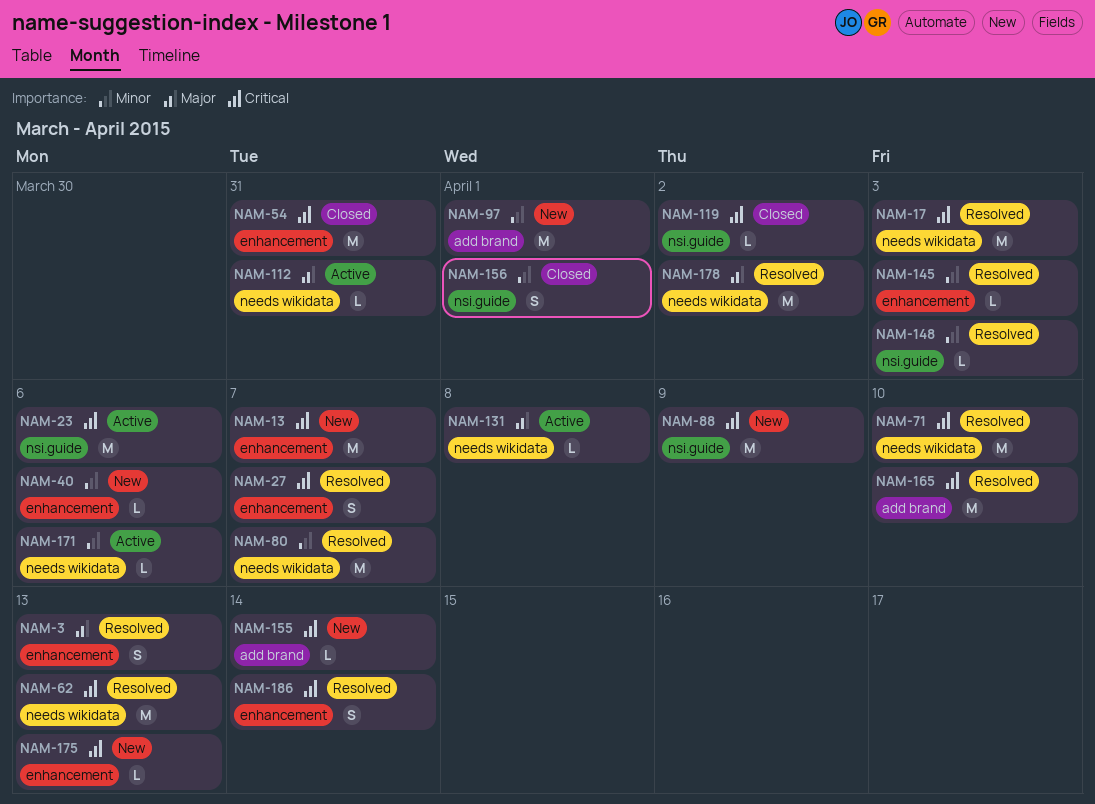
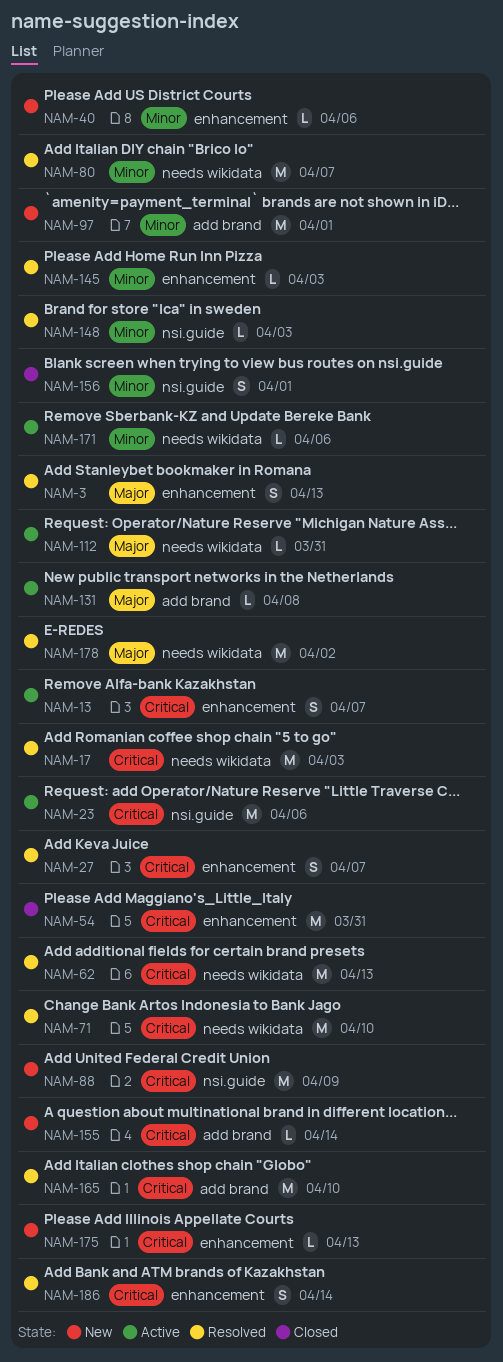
NAM-13, status: New -> Active
NAM-13, estimate: M -> S
NAM-119: present -> none
NAM-131, label: needs wikidata -> add brand

